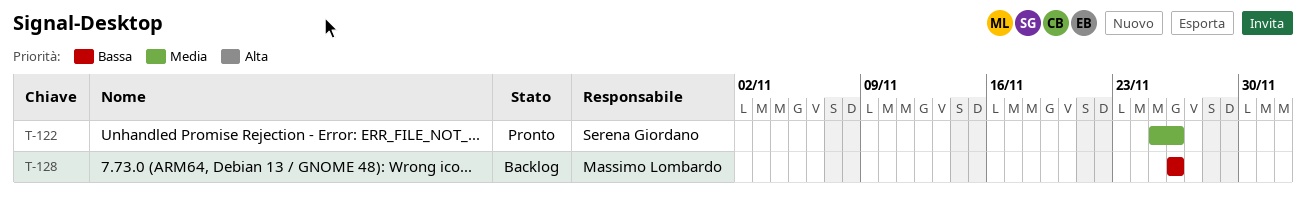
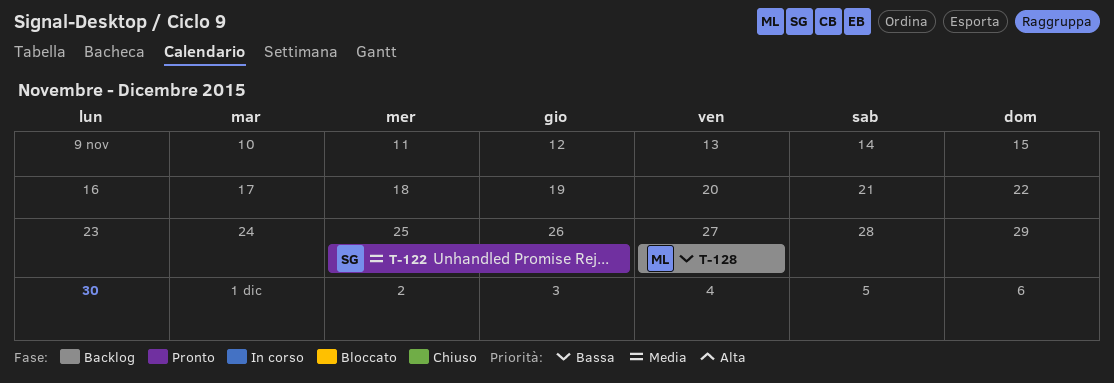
T-128, start: Nov 26 -> Nov 27
T-128, due: Nov 26 -> Nov 27

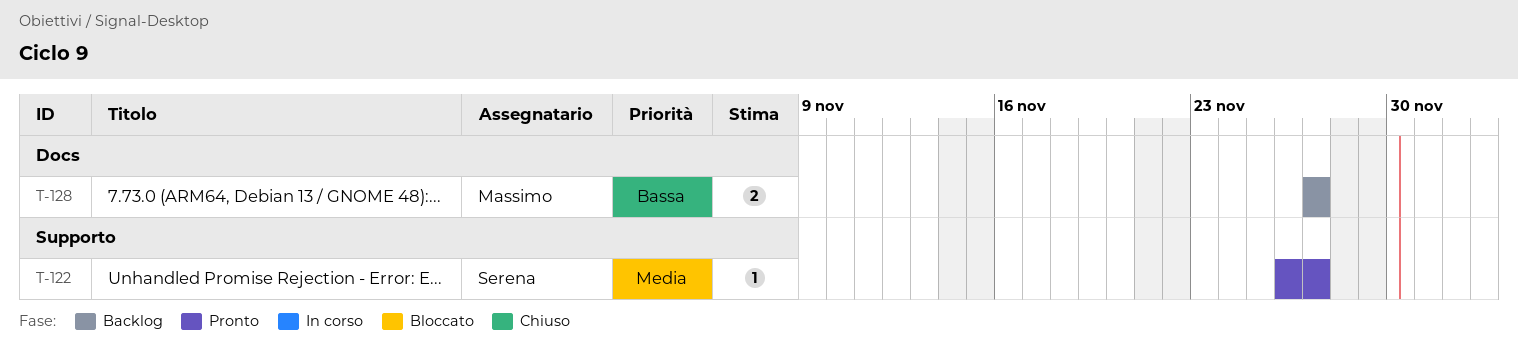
T-122, start: Nov 25 -> Nov 26
T-122, due: Nov 26 -> Nov 27

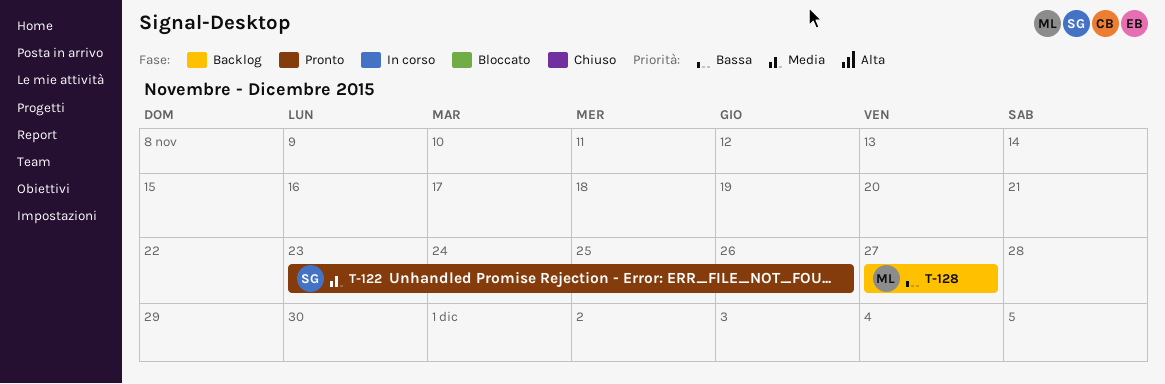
T-122, start: Nov 26 -> Nov 23
T-122, due: Nov 27 -> Nov 26

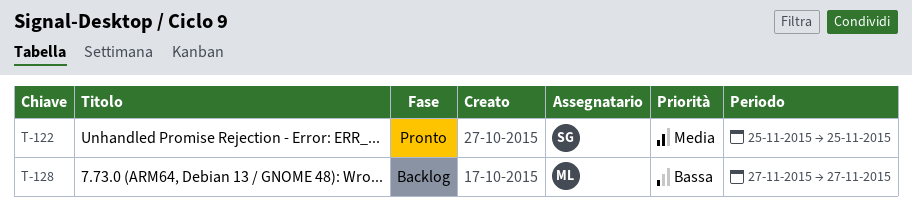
T-122, start: Nov 23 -> Nov 25
T-122, due: Nov 26 -> Nov 25

